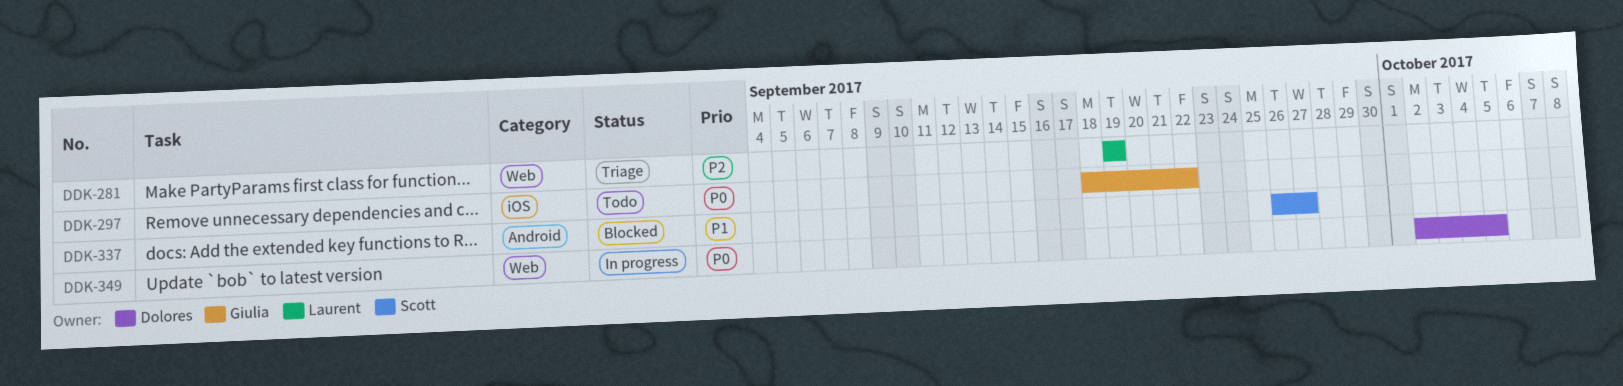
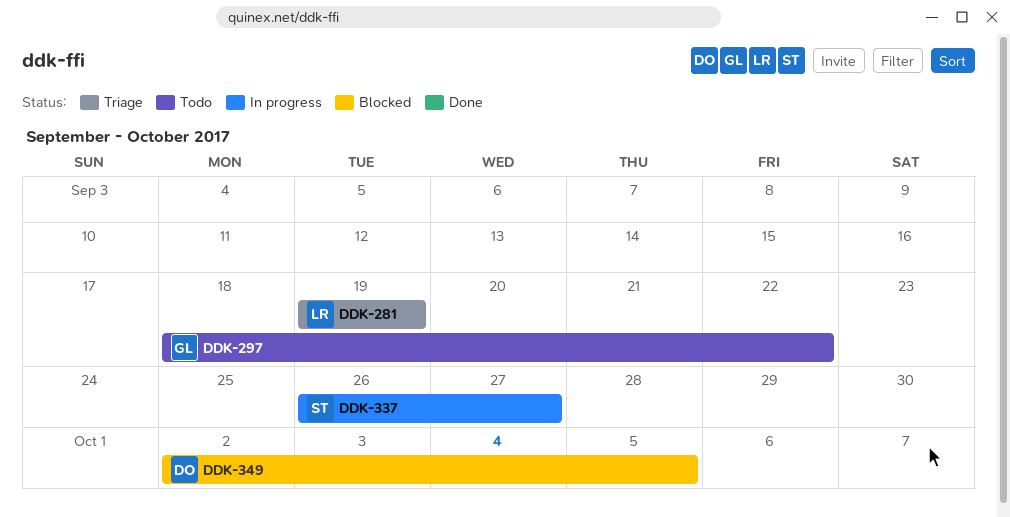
DDK-337, status: Blocked -> In progress
DDK-349, status: In progress -> Blocked

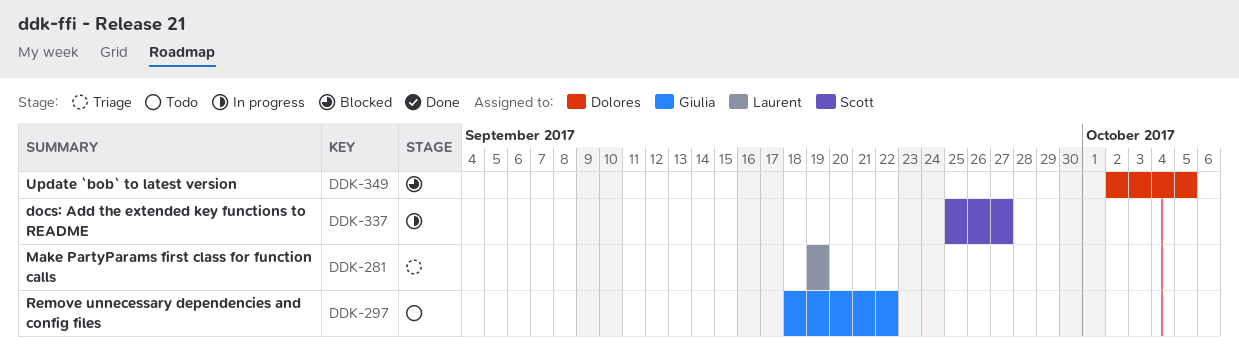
DDK-337, start: Sep 26 -> Sep 25

